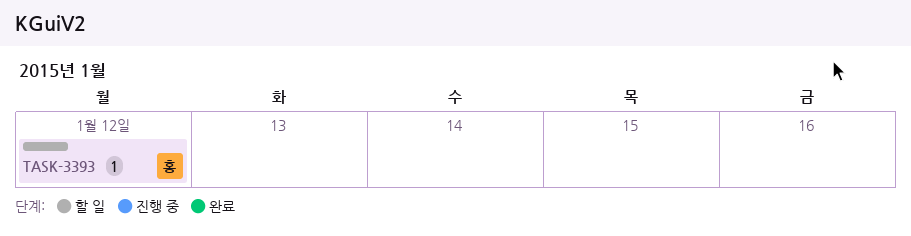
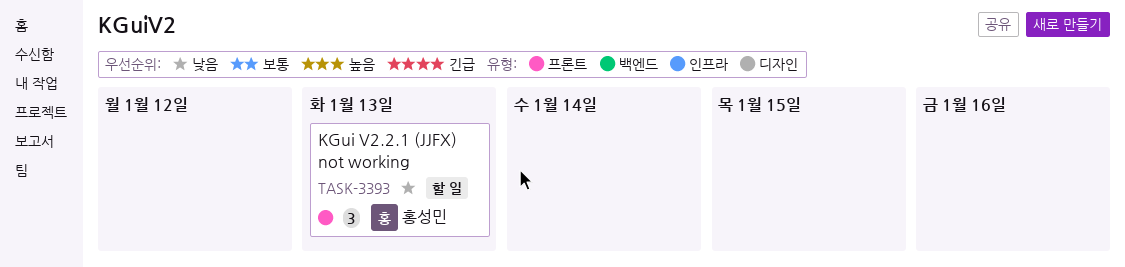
TASK-3393, estimate: 1 -> 3
TASK-3393, due: Jan 12 -> Jan 13

